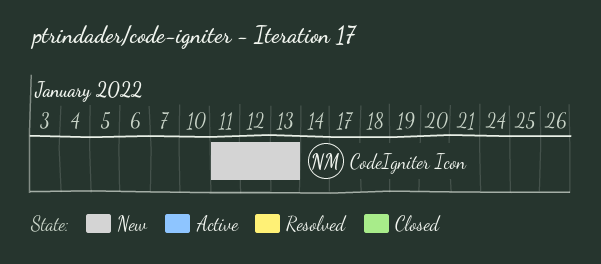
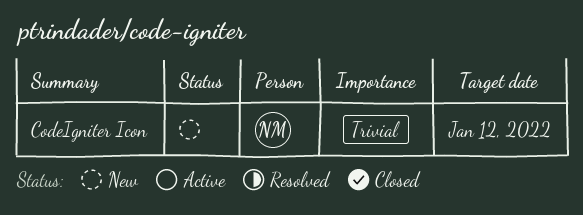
CodeIgniter Icon, due: Jan 13 -> Jan 12

